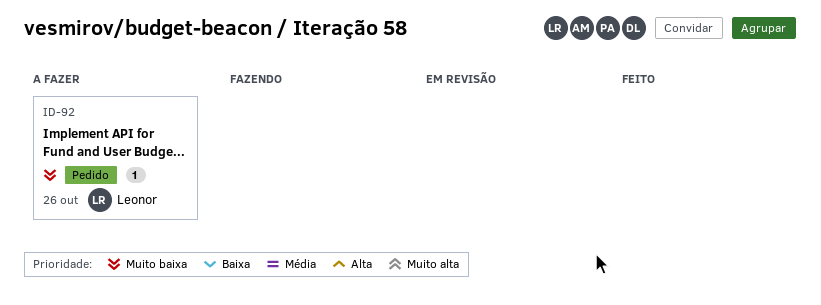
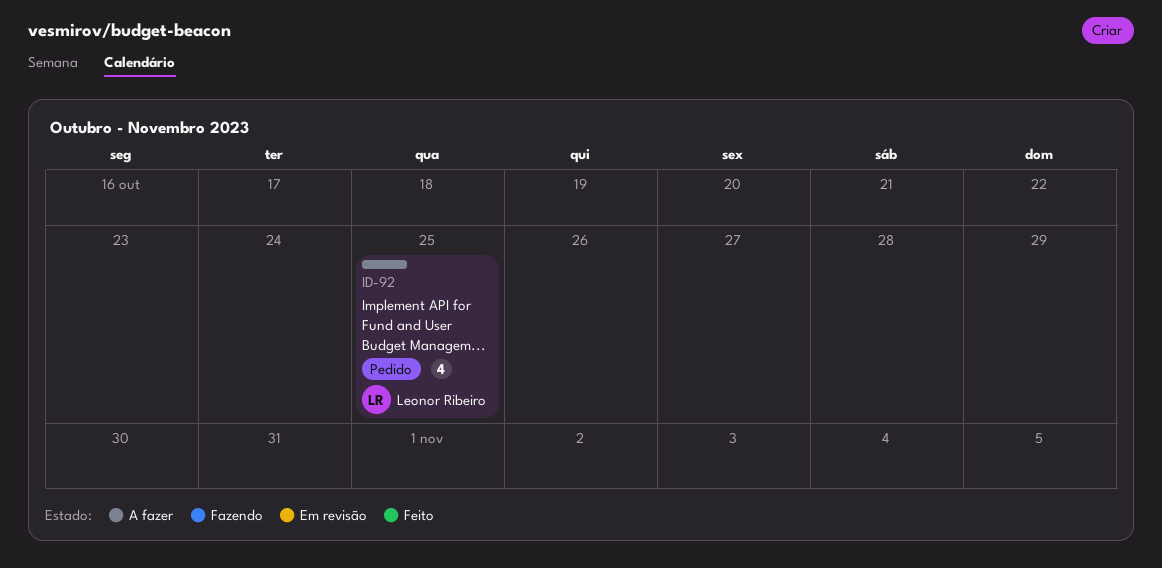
ID-92, estimate: 1 -> 4
ID-92, due: Oct 26 -> Oct 25

